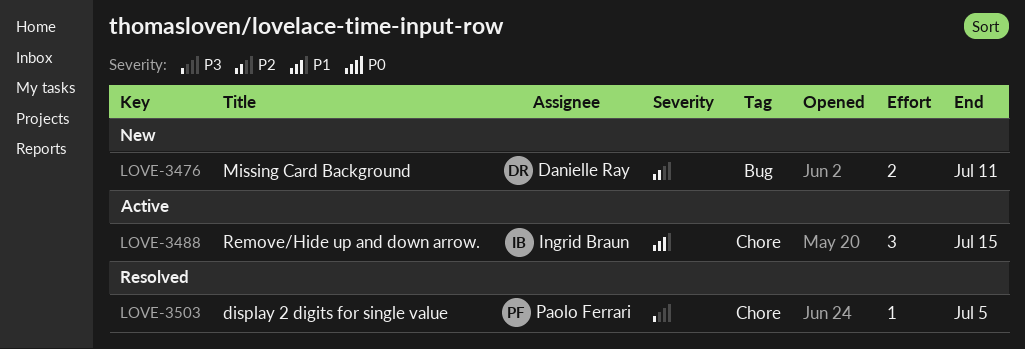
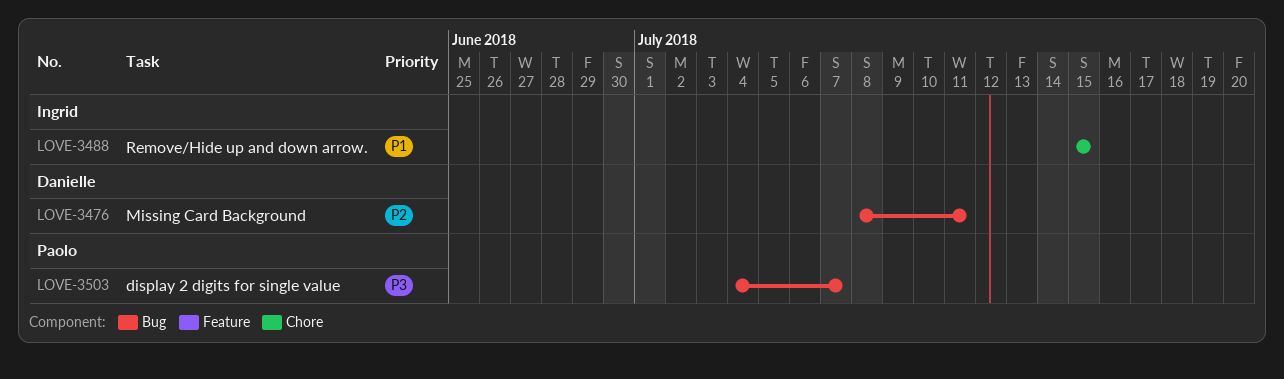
LOVE-3503, label: Chore -> Bug
LOVE-3503, due: Jul 5 -> Jul 7

